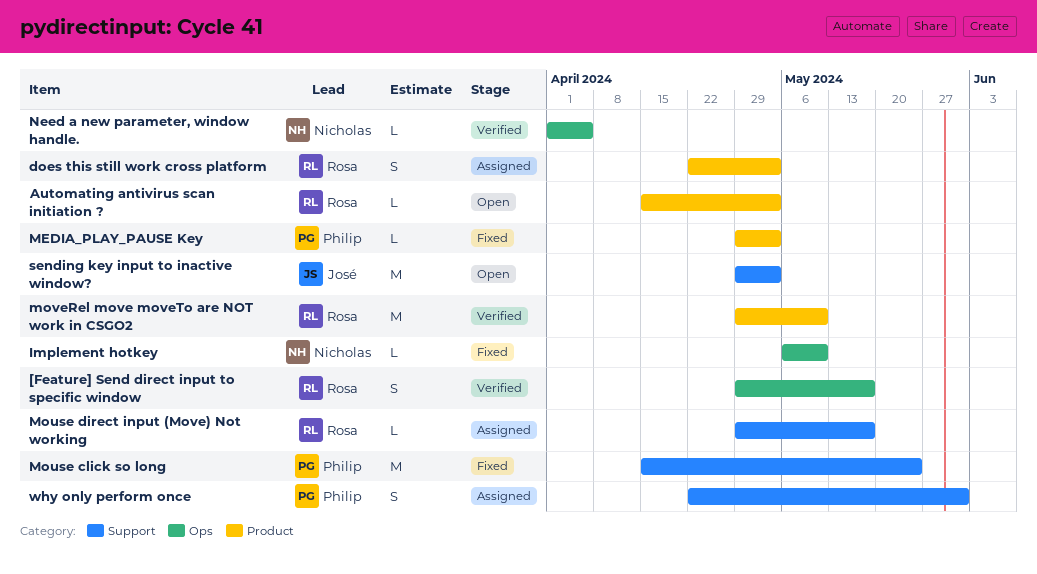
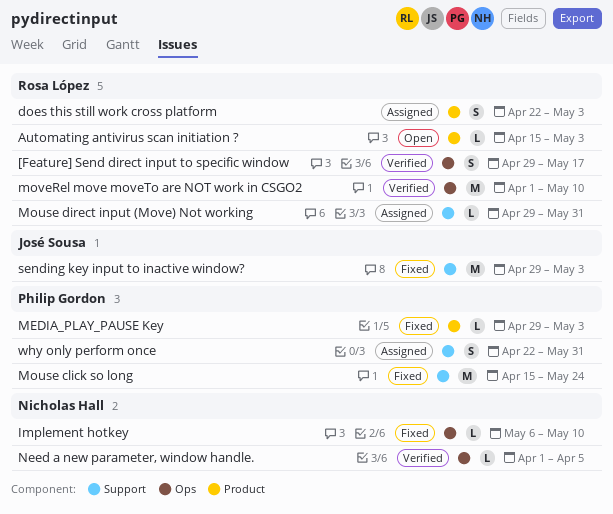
Mouse direct input (Move) Not working, due: May 17 -> May 31
moveRel move moveTo are NOT work in CSGO2, label: Product -> Ops
moveRel move moveTo are NOT work in CSGO2, start: Apr 29 -> Apr 1
sending key input to inactive window?, status: Open -> Fixed

